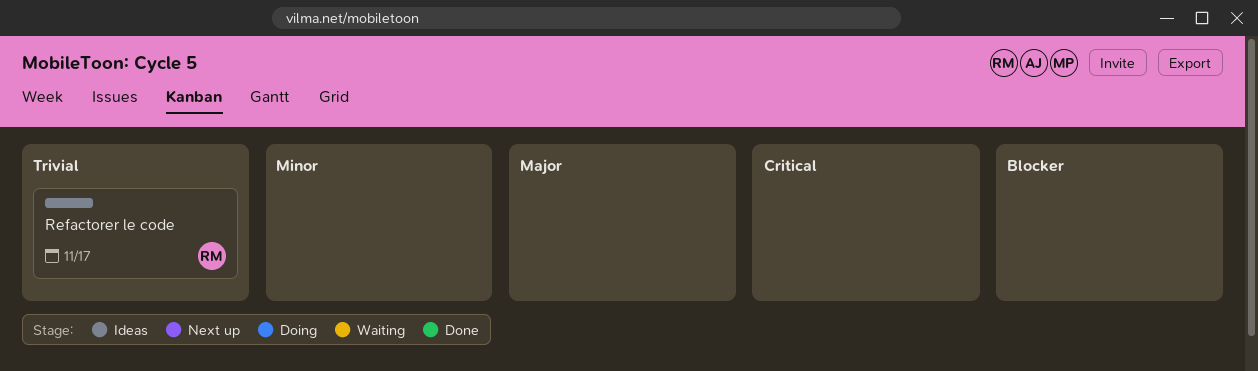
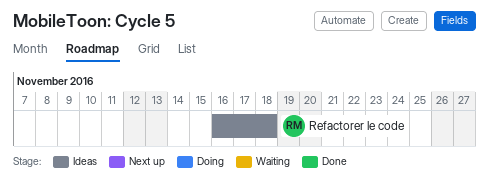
Refactorer le code, due: Nov 17 -> Nov 18

